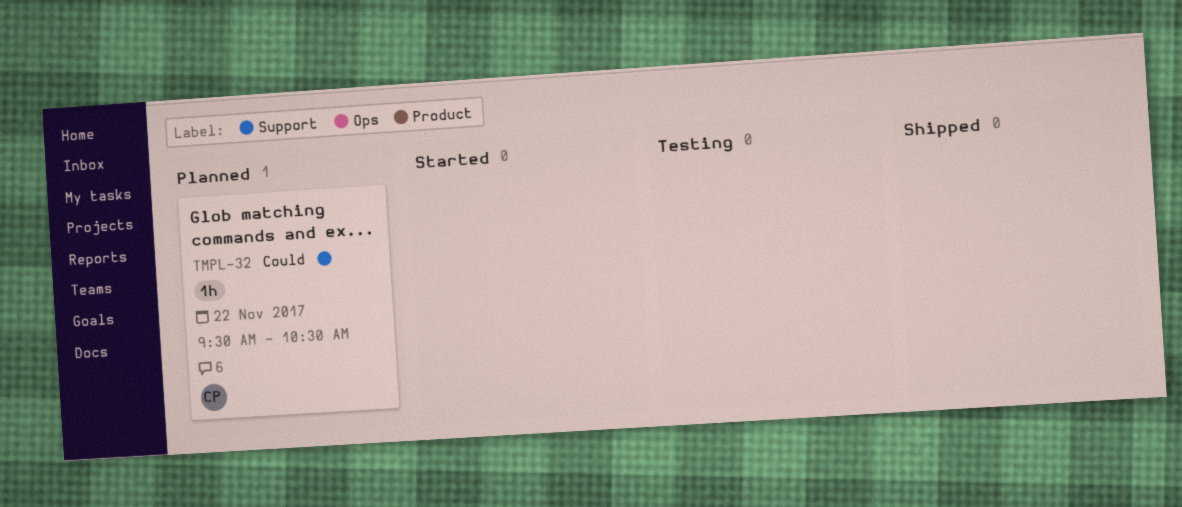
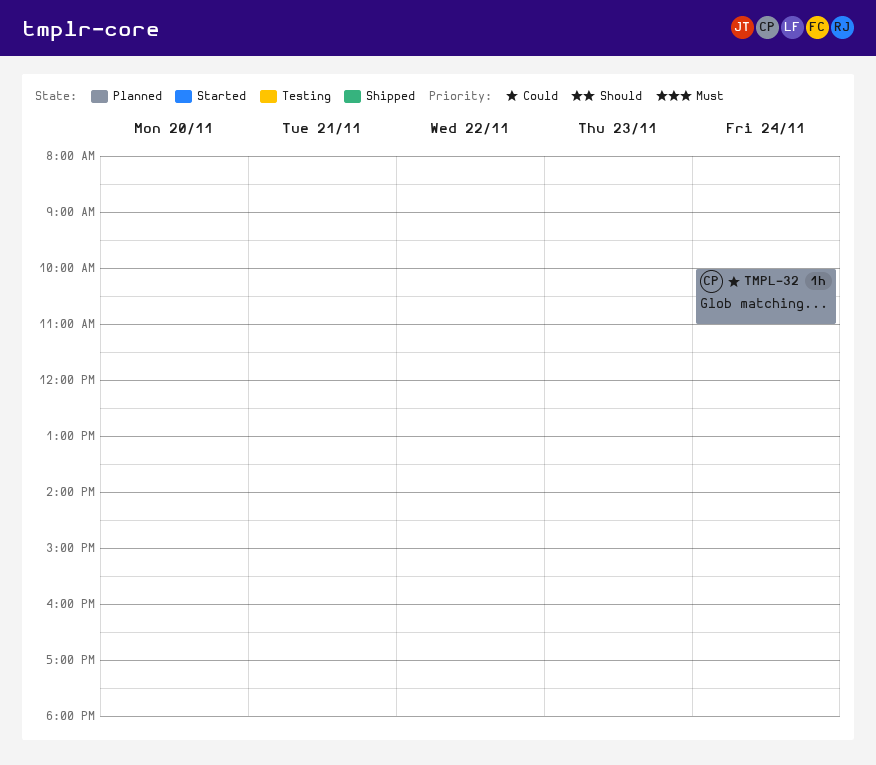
TMPL-32, day: Nov 22 -> Nov 24
TMPL-32, begins: 09:30 -> 10:00
TMPL-32, ends: 10:30 -> 11:00

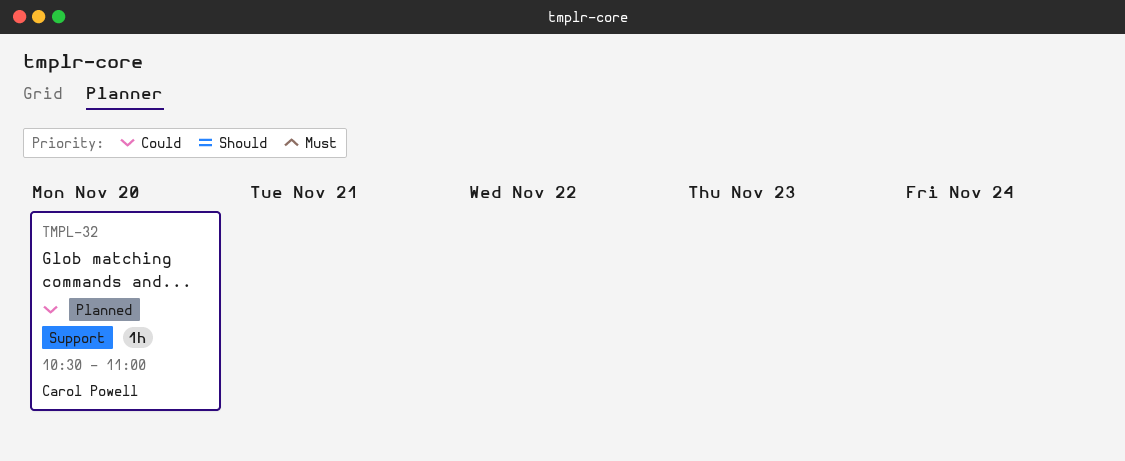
TMPL-32, day: Nov 24 -> Nov 20
TMPL-32, begins: 10:00 -> 10:30

